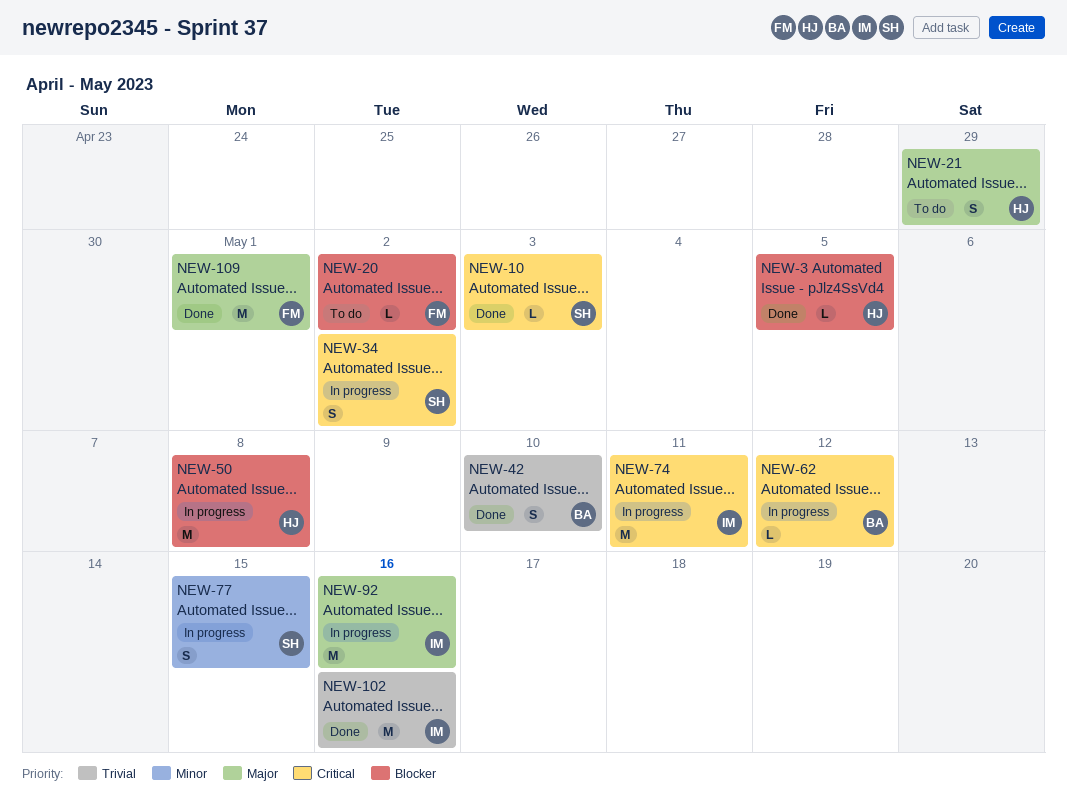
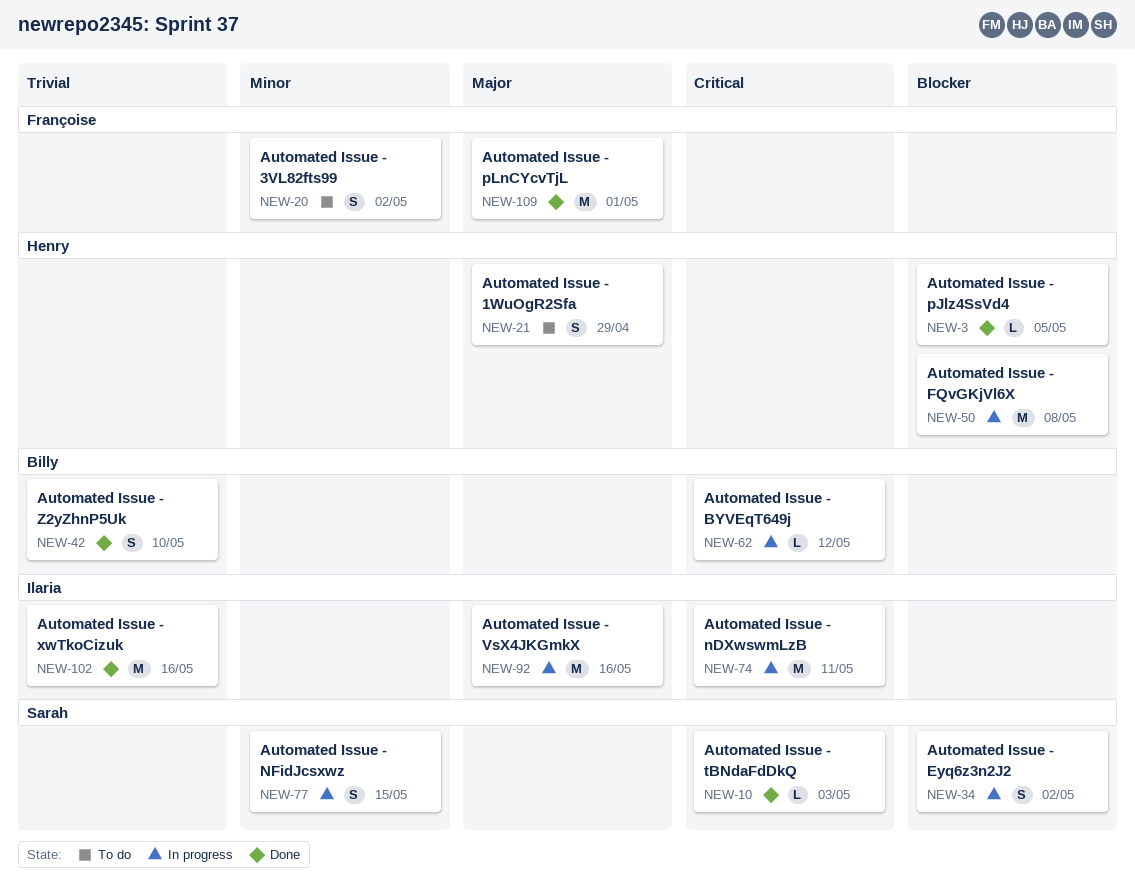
NEW-20, priority: Blocker -> Minor
NEW-20, estimate: L -> S
NEW-34, priority: Critical -> Blocker

